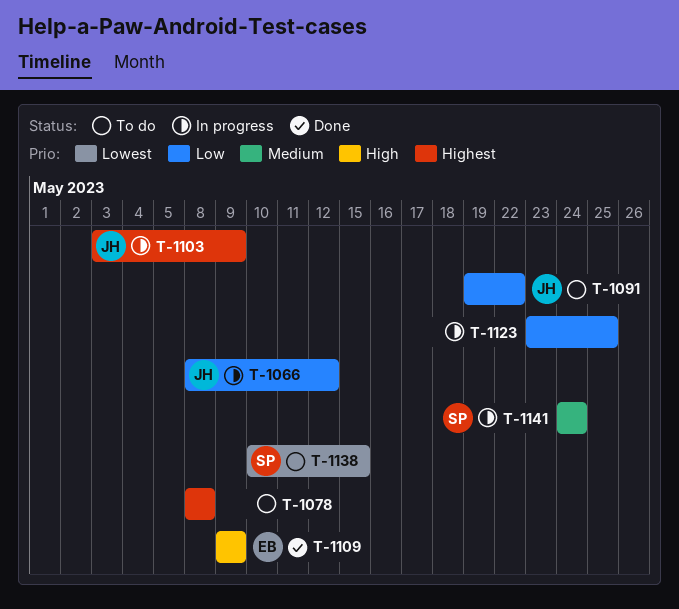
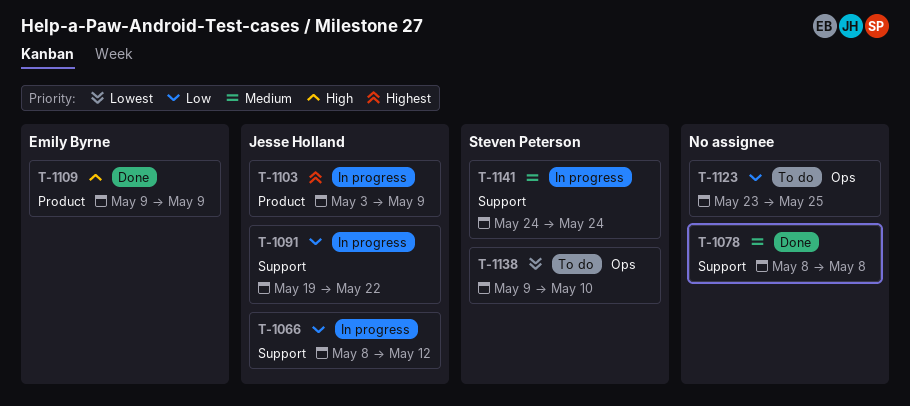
T-1078, status: To do -> Done
T-1078, priority: Highest -> Medium
T-1091, status: To do -> In progress
T-1123, status: In progress -> To do
T-1138, start: May 10 -> May 9
T-1138, due: May 15 -> May 10

